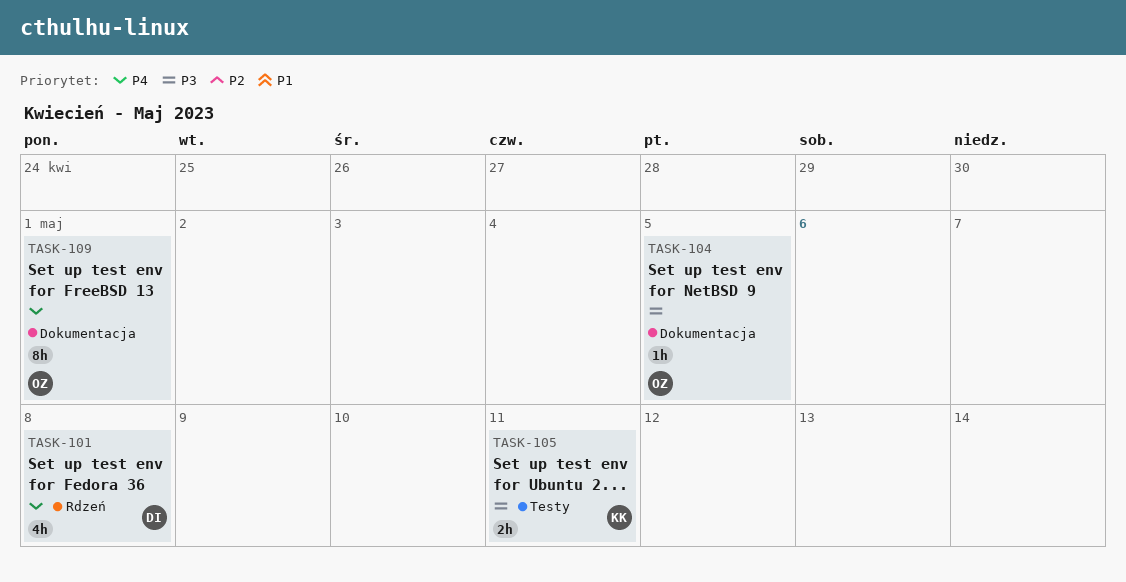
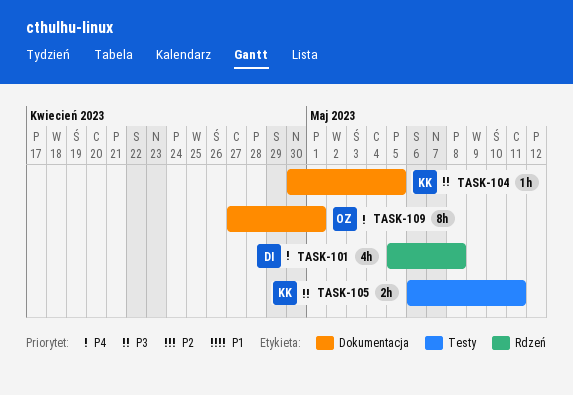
TASK-104, owner: OZ -> KK

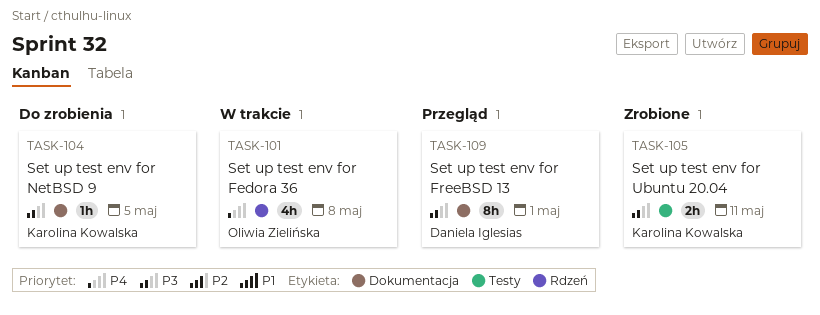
TASK-101, owner: Daniela Iglesias -> Oliwia Zielińska
TASK-109, owner: Oliwia Zielińska -> Daniela Iglesias
TASK-109, priority: P4 -> P3

